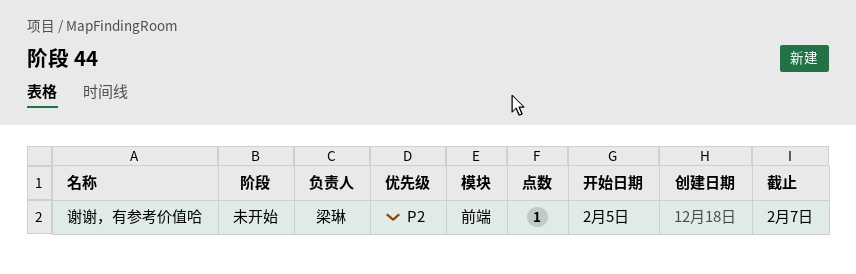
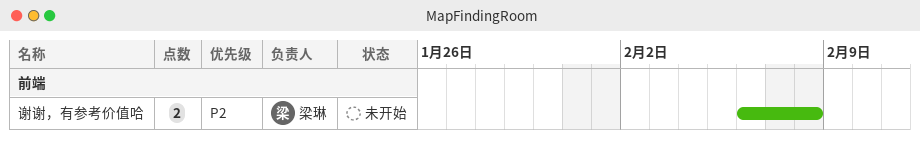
谢谢，有参考价值哈, estimate: 1 -> 2
谢谢，有参考价值哈, start: Feb 5 -> Feb 6
谢谢，有参考价值哈, due: Feb 7 -> Feb 8

